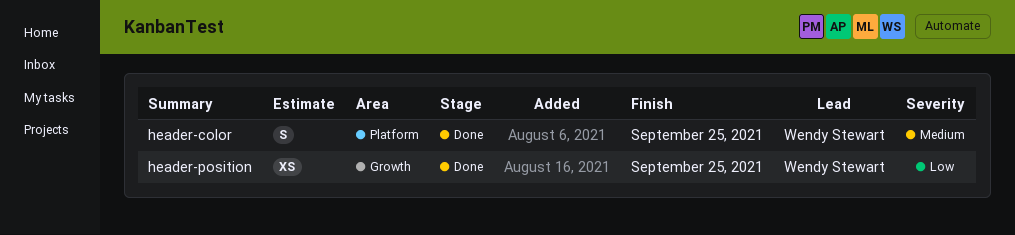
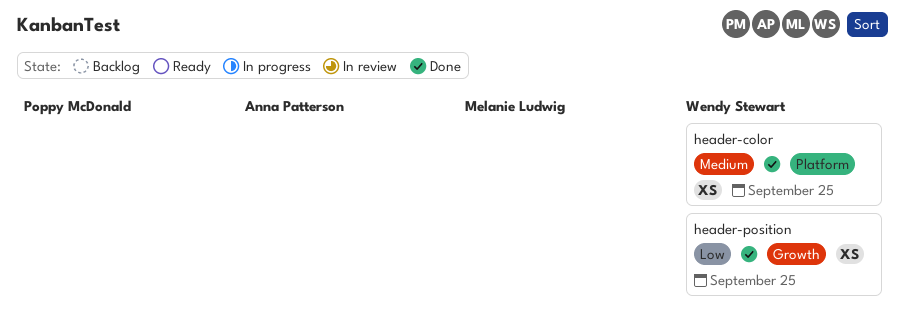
header-color, estimate: S -> XS

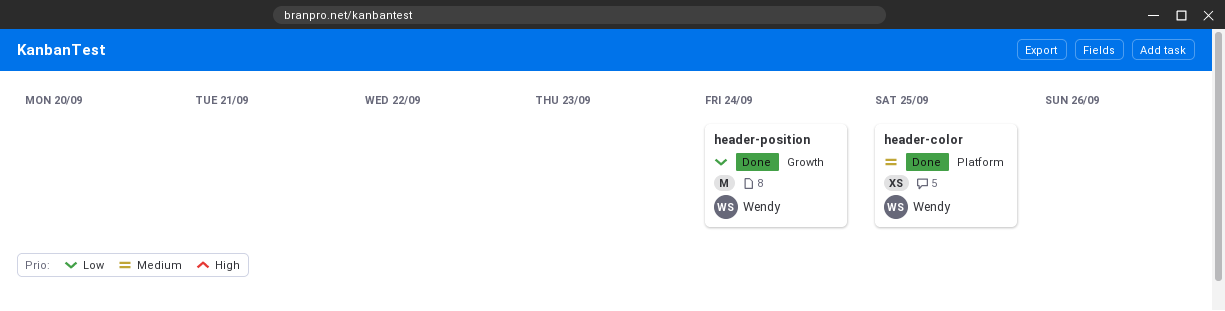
header-position, estimate: XS -> M
header-position, due: Sep 25 -> Sep 24

